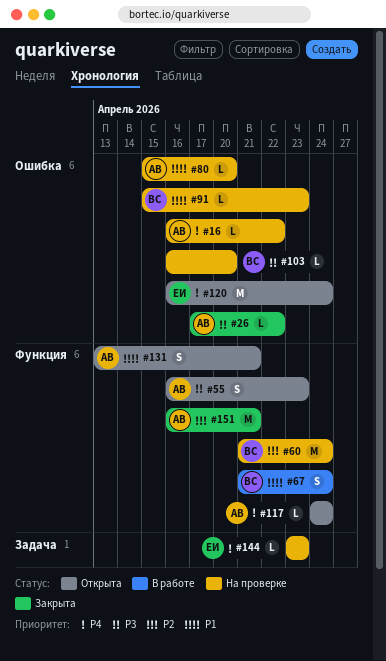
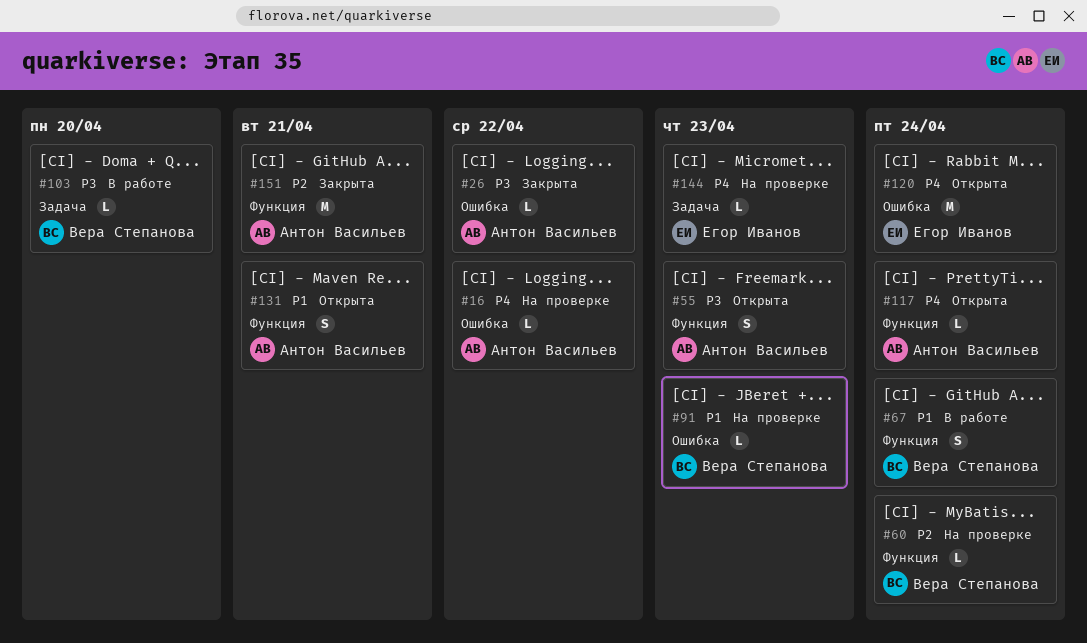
#60, estimate: M -> L
#80: present -> none
#103, status: На проверке -> В работе
#103, label: Ошибка -> Задача

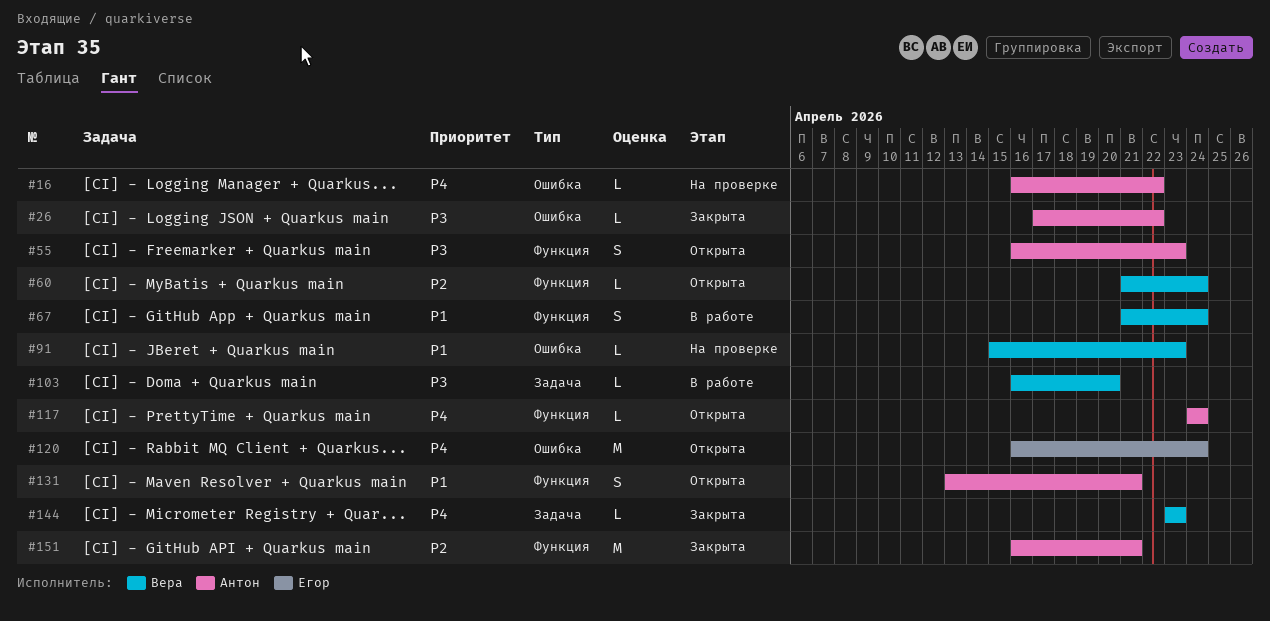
#60, status: На проверке -> Открыта
#144, status: На проверке -> Закрыта
#144, owner: Егор Иванов -> Вера Степанова

